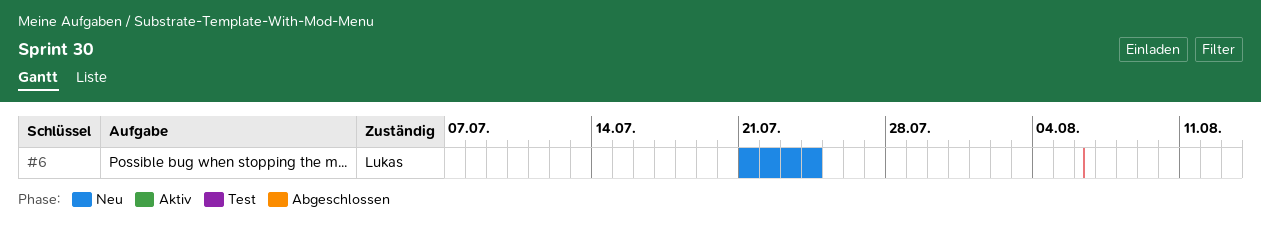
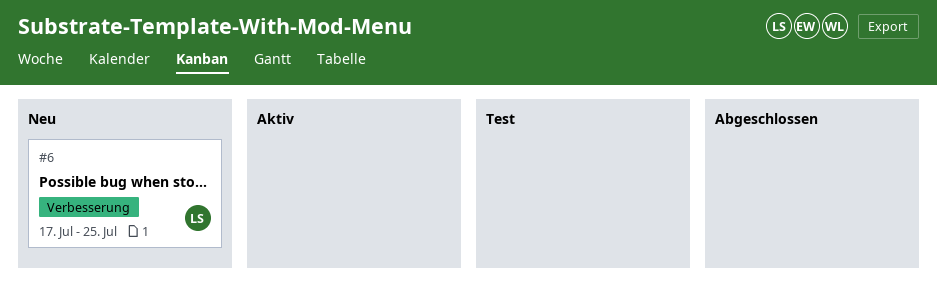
#6, start: Jul 21 -> Jul 17
#6, due: Jul 24 -> Jul 25

